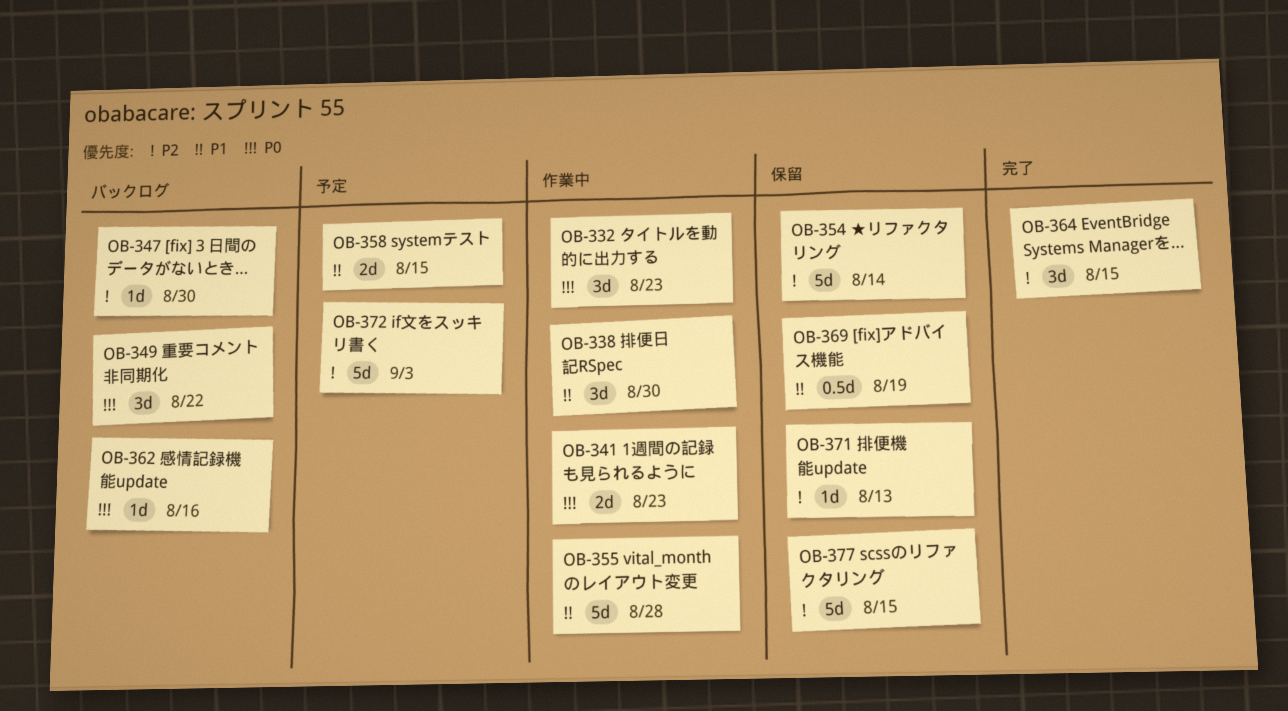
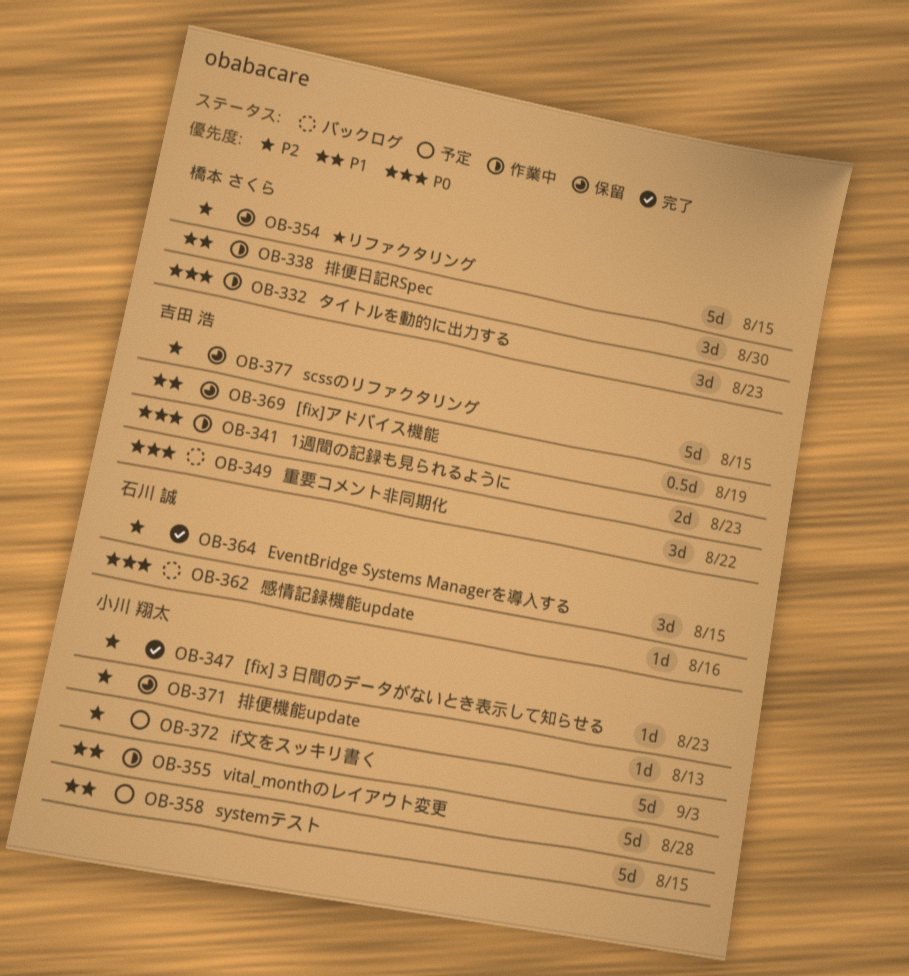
OB-347, status: バックログ -> 完了
OB-347, due: Aug 30 -> Aug 23
OB-354, due: Aug 14 -> Aug 15
OB-358, estimate: 2d -> 5d

